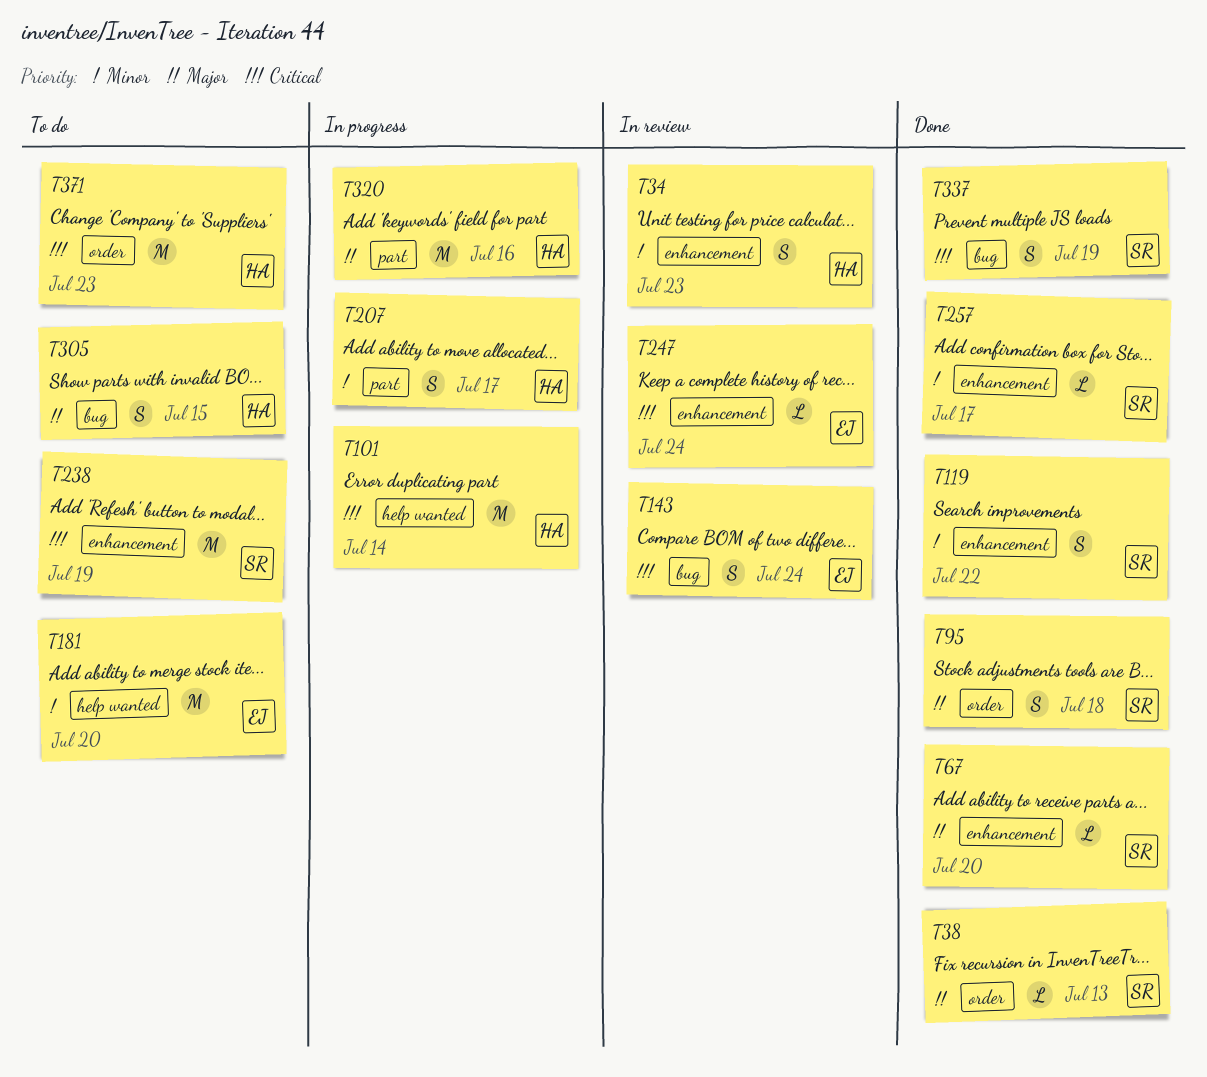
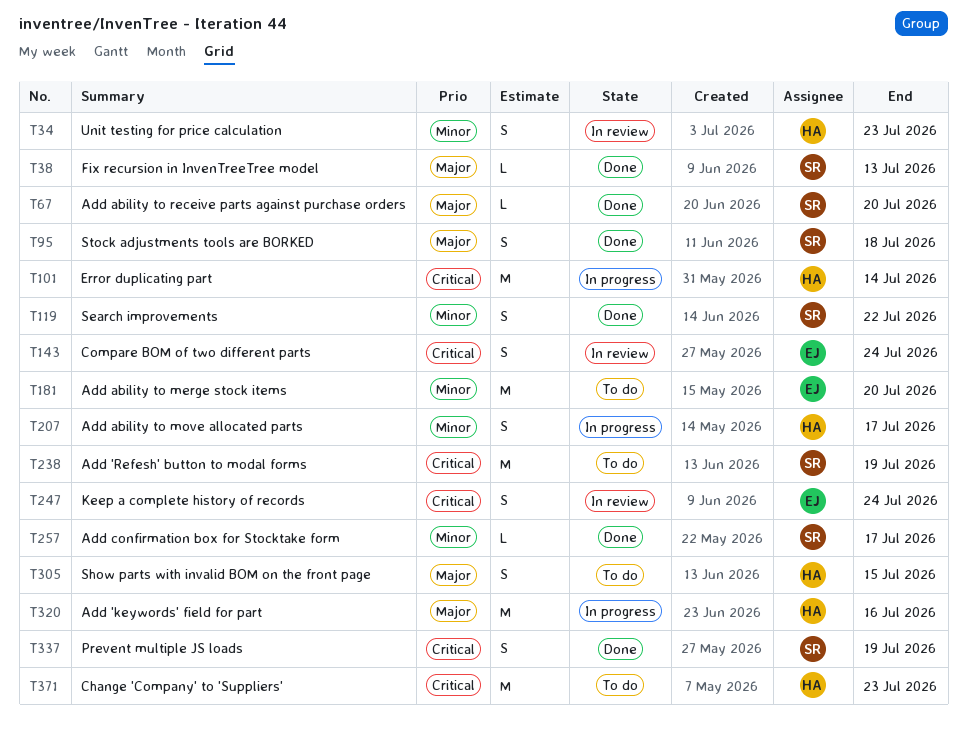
T247, estimate: L -> S

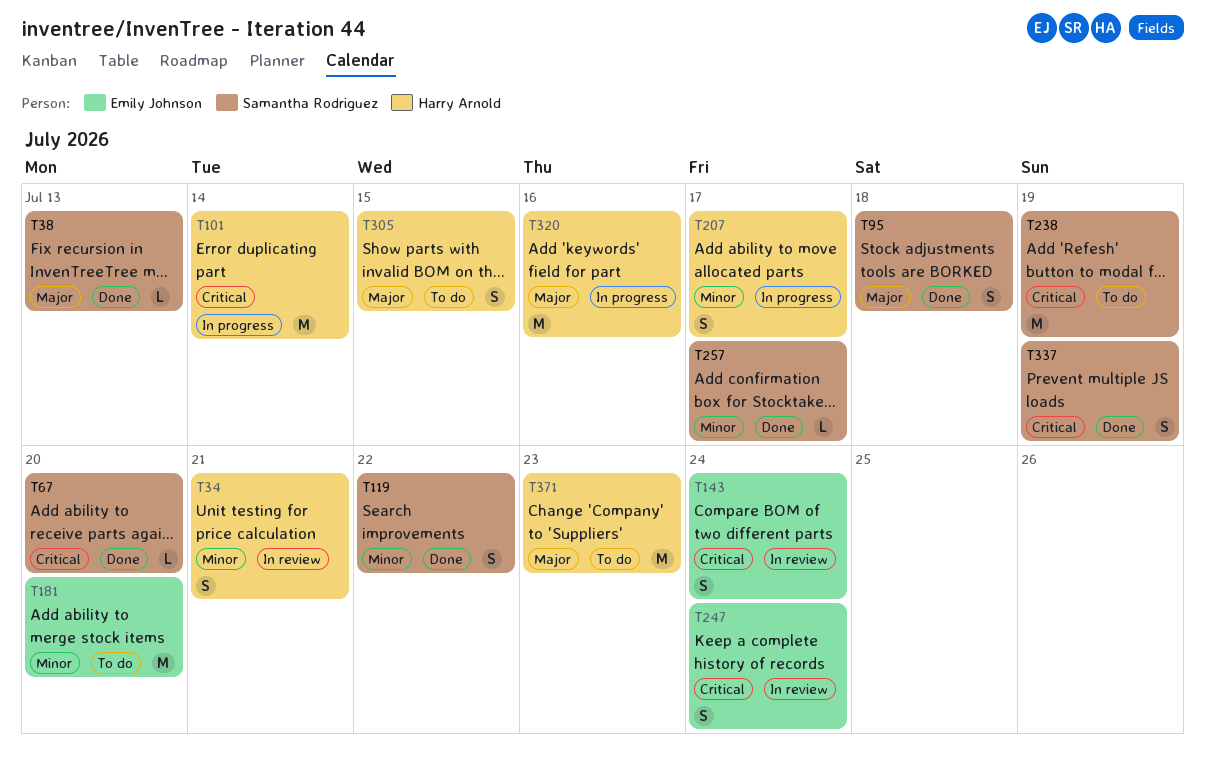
T34, due: Jul 23 -> Jul 21
T67, priority: Major -> Critical
T371, priority: Critical -> Major

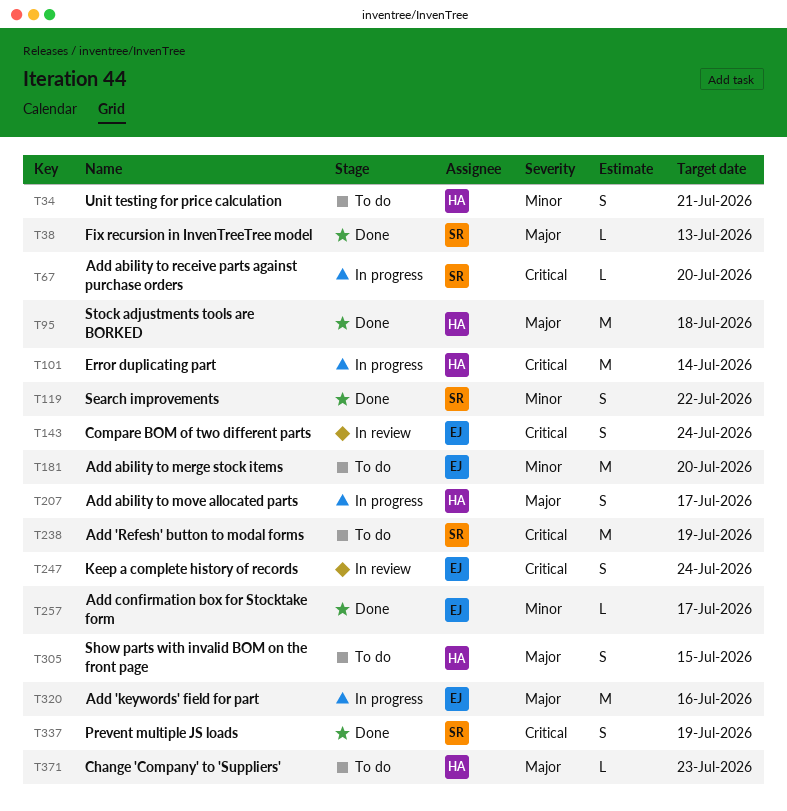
T34, status: In review -> To do
T67, status: Done -> In progress
T95, owner: Samantha Rodriguez -> Harry Arnold
T95, estimate: S -> M
T207, priority: Minor -> Major
T257, owner: Samantha Rodriguez -> Emily Johnson
T320, owner: Harry Arnold -> Emily Johnson
T371, estimate: M -> L

